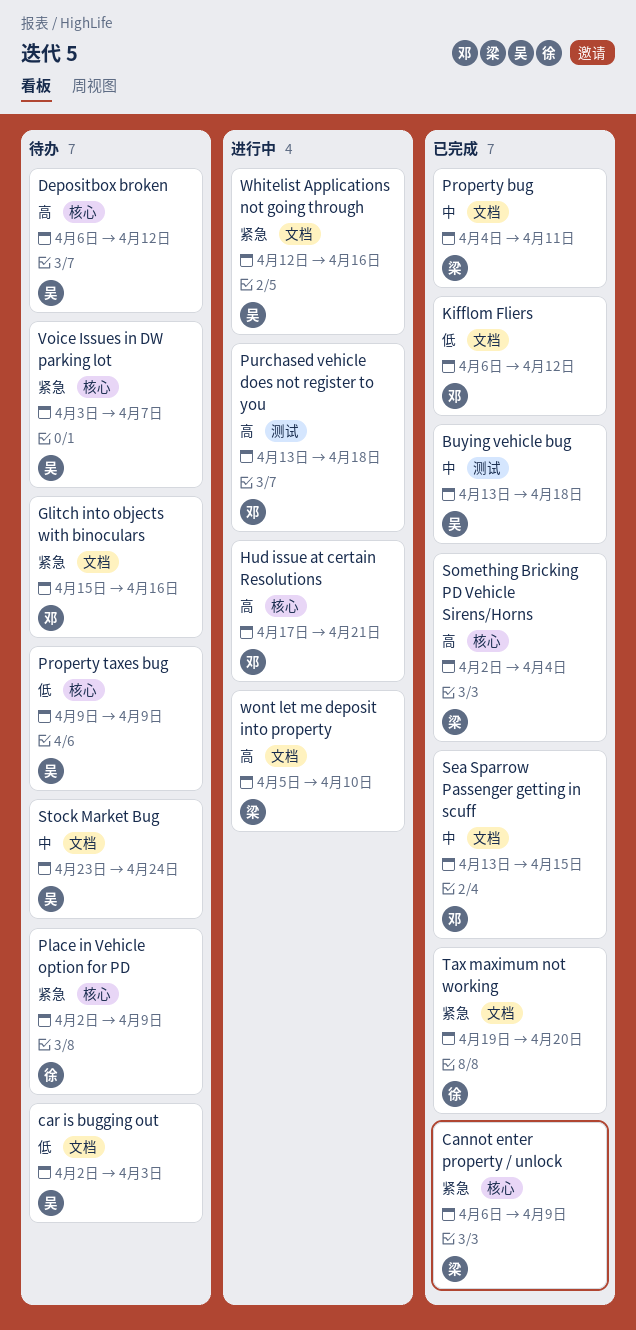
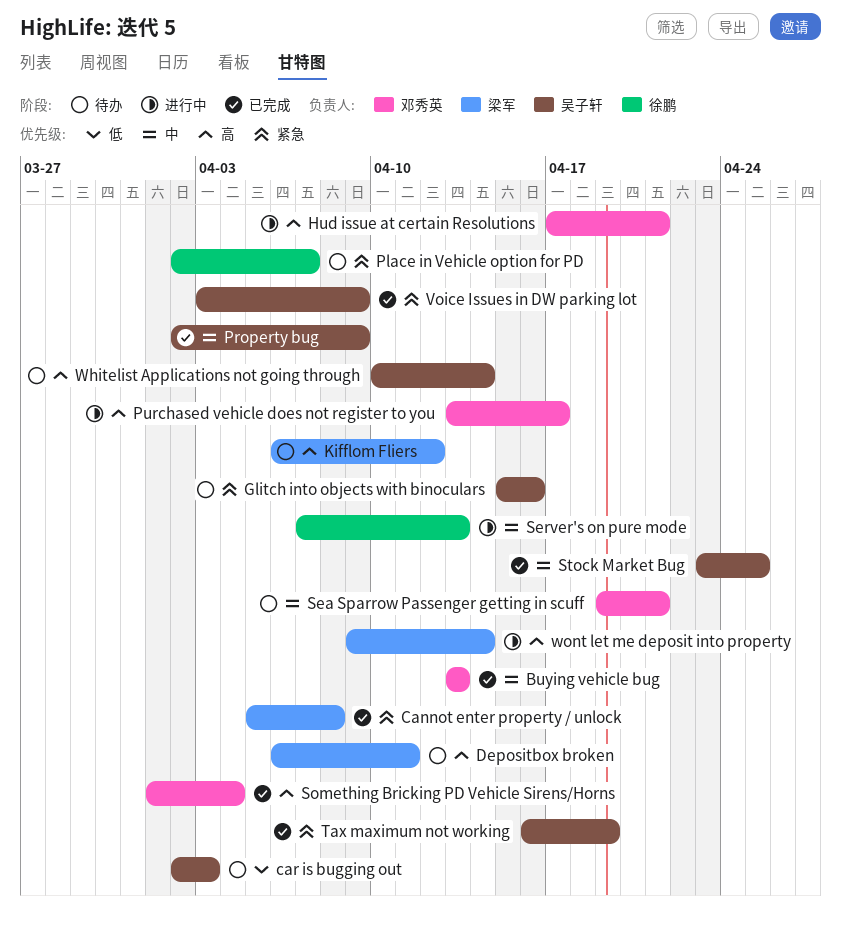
Buying vehicle bug, owner: 吴子轩 -> 邓秀英
Buying vehicle bug, due: Apr 18 -> Apr 13
Cannot enter property / unlock, start: Apr 6 -> Apr 5
Cannot enter property / unlock, due: Apr 9 -> Apr 8
Depositbox broken, owner: 吴子轩 -> 梁军
Depositbox broken, due: Apr 12 -> Apr 11
Glitch into objects with binoculars, owner: 邓秀英 -> 吴子轩
Kifflom Fliers, status: 已完成 -> 待办
Kifflom Fliers, owner: 邓秀英 -> 梁军
Kifflom Fliers, priority: 低 -> 高
Place in Vehicle option for PD, due: Apr 9 -> Apr 7
Property bug, owner: 梁军 -> 吴子轩
Property bug, start: Apr 4 -> Apr 2
Property bug, due: Apr 11 -> Apr 9
Property taxes bug: present -> none
Purchased vehicle does not register to you, due: Apr 18 -> Apr 17
Sea Sparrow Passenger getting in scuff, status: 已完成 -> 待办
Sea Sparrow Passenger getting in scuff, start: Apr 13 -> Apr 19
Sea Sparrow Passenger getting in scuff, due: Apr 15 -> Apr 21
Server's on pure mode: none -> present
Something Bricking PD Vehicle Sirens/Horns, owner: 梁军 -> 邓秀英
Something Bricking PD Vehicle Sirens/Horns, start: Apr 2 -> Apr 1
Stock Market Bug, status: 待办 -> 已完成
Stock Market Bug, due: Apr 24 -> Apr 25
Tax maximum not working, owner: 徐鹏 -> 吴子轩
Tax maximum not working, start: Apr 19 -> Apr 16
Tax maximum not working, due: Apr 20 -> Apr 19
Voice Issues in DW parking lot, status: 待办 -> 已完成
Voice Issues in DW parking lot, due: Apr 7 -> Apr 9
Whitelist Applications not going through, status: 进行中 -> 待办
Whitelist Applications not going through, priority: 紧急 -> 高
Whitelist Applications not going through, start: Apr 12 -> Apr 10
Whitelist Applications not going through, due: Apr 16 -> Apr 14
wont let me deposit into property, start: Apr 5 -> Apr 9
wont let me deposit into property, due: Apr 10 -> Apr 14

